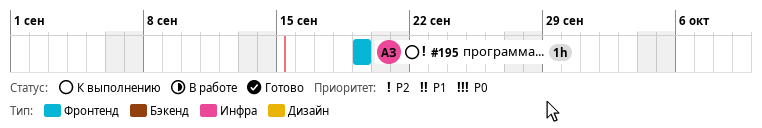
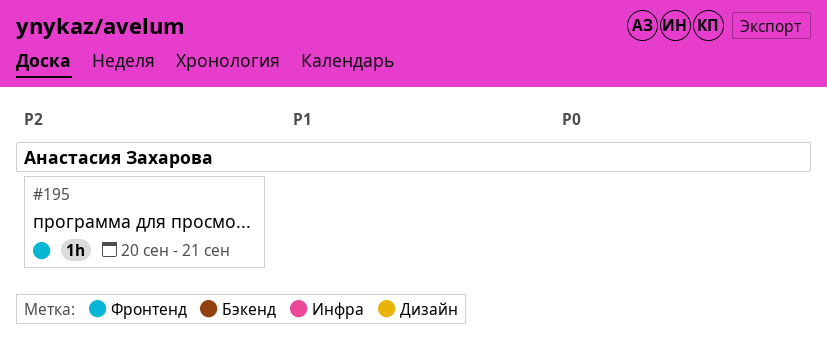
#195, start: Sep 19 -> Sep 20
#195, due: Sep 19 -> Sep 21

